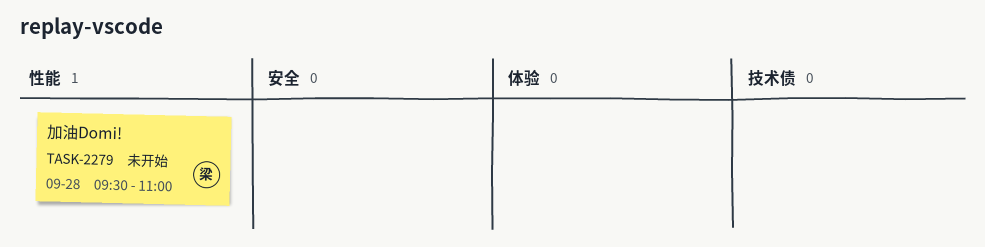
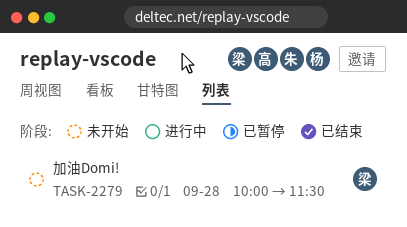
TASK-2279, begins: 09:30 -> 10:00
TASK-2279, ends: 11:00 -> 11:30

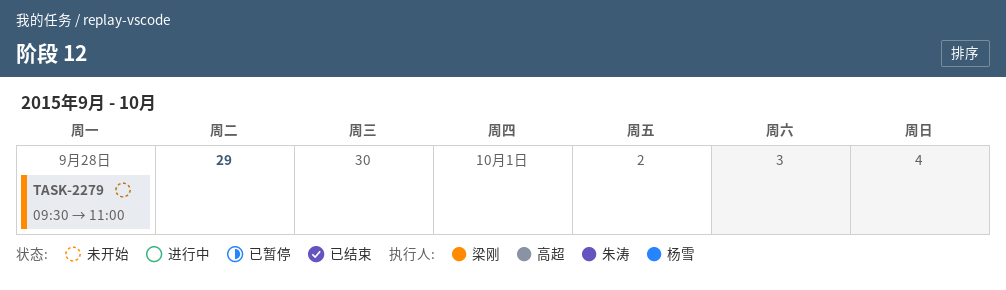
TASK-2279, begins: 10:00 -> 09:30
TASK-2279, ends: 11:30 -> 11:00

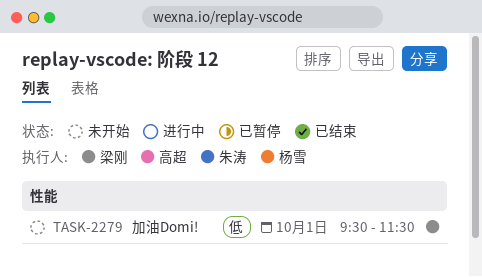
TASK-2279, day: Sep 28 -> Oct 1
TASK-2279, ends: 11:00 -> 11:30

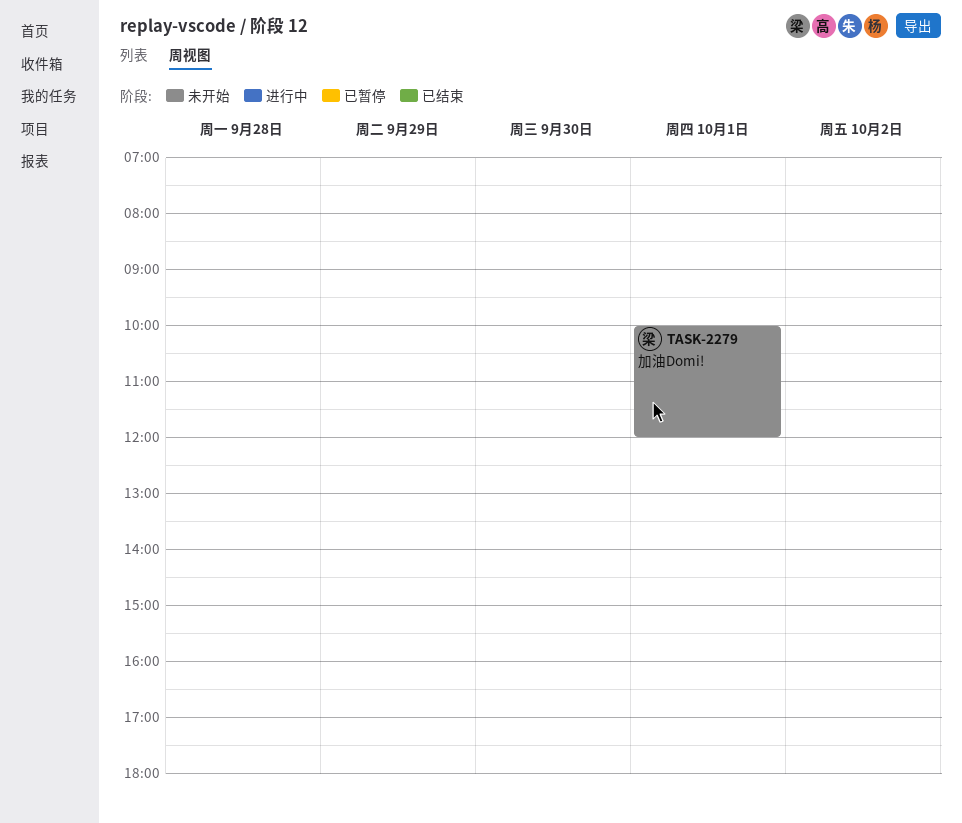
TASK-2279, begins: 09:30 -> 10:00
TASK-2279, ends: 11:30 -> 12:00

